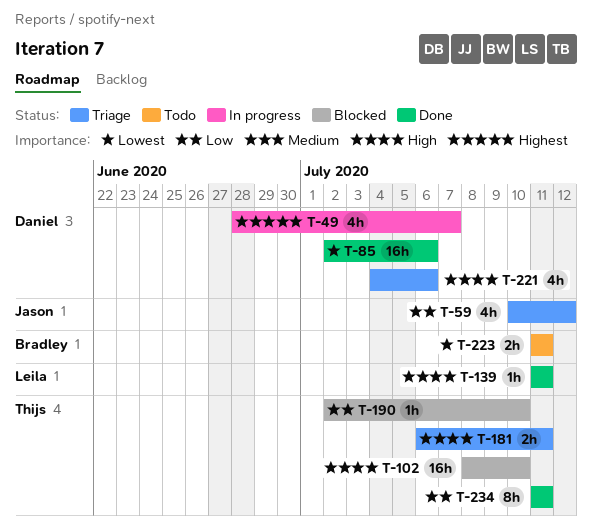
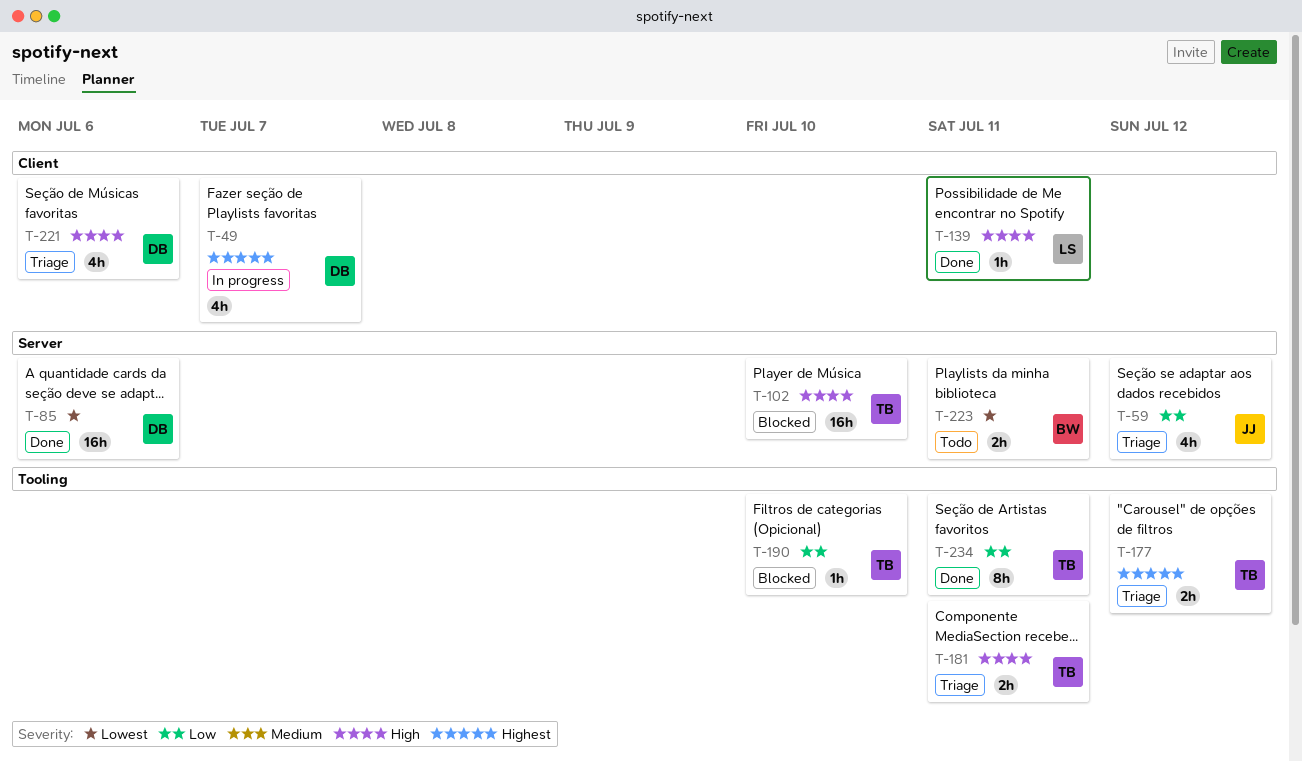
T-177: none -> present

